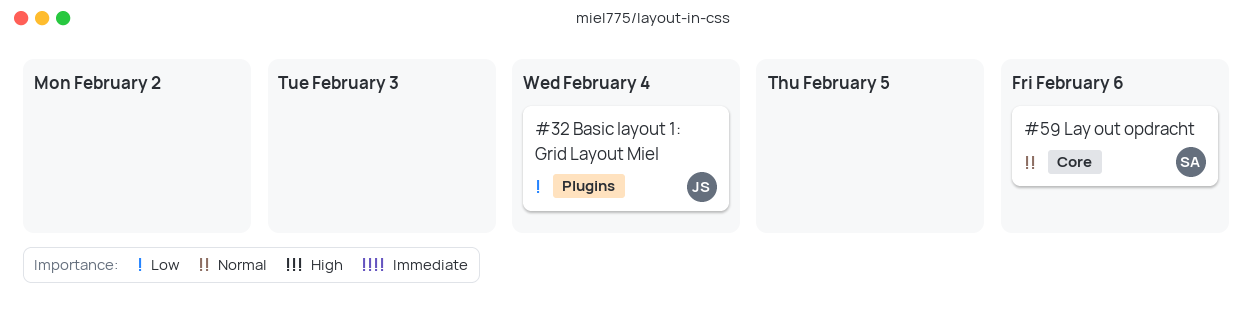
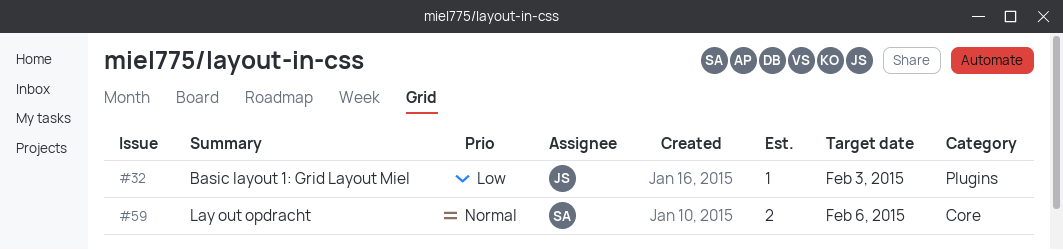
#32, due: Feb 4 -> Feb 3

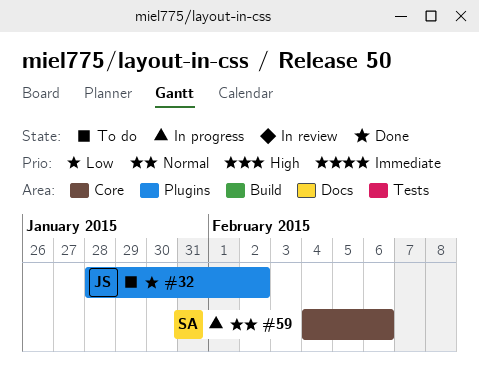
#32, due: Feb 3 -> Feb 2

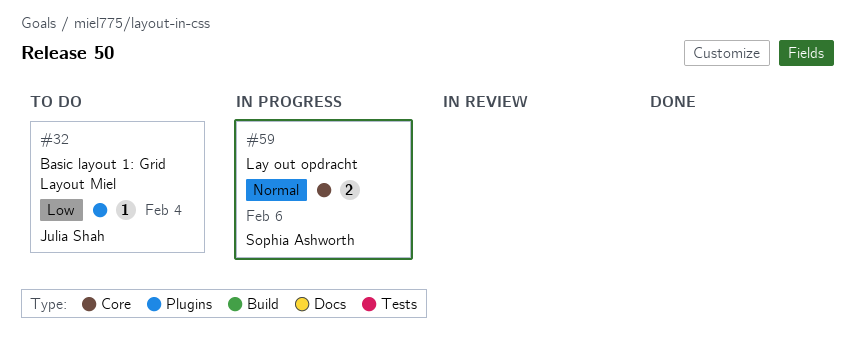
#32, due: Feb 2 -> Feb 4

